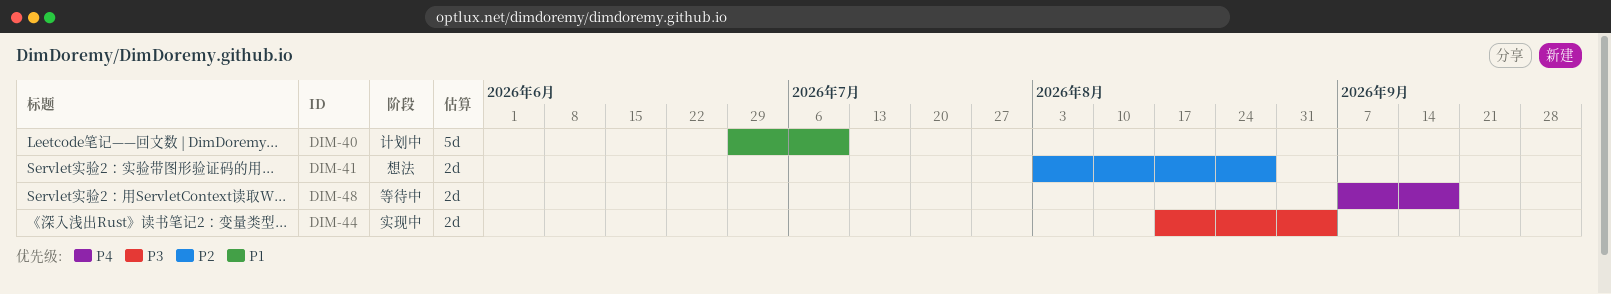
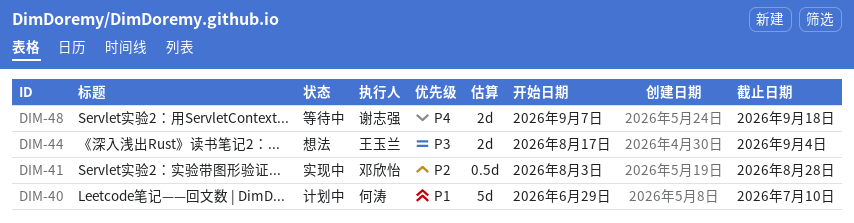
DIM-41, status: 想法 -> 实现中
DIM-41, estimate: 2d -> 0.5d
DIM-44, status: 实现中 -> 想法

